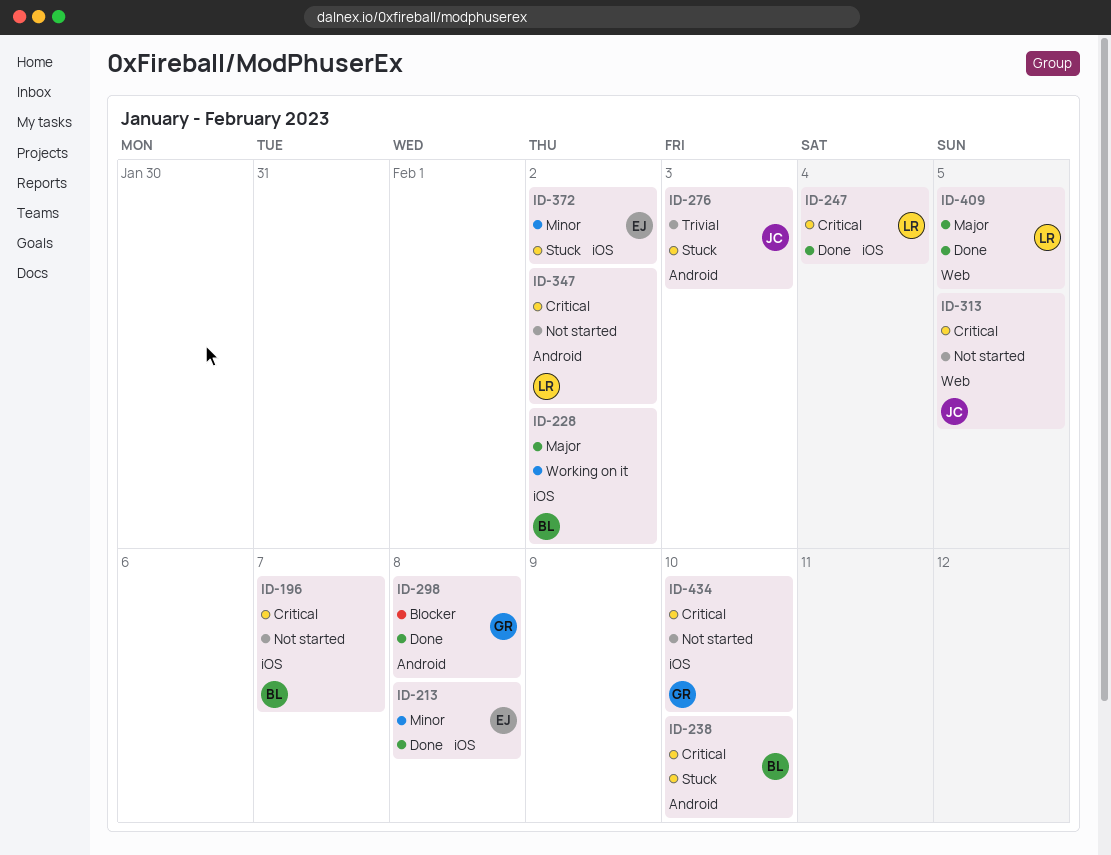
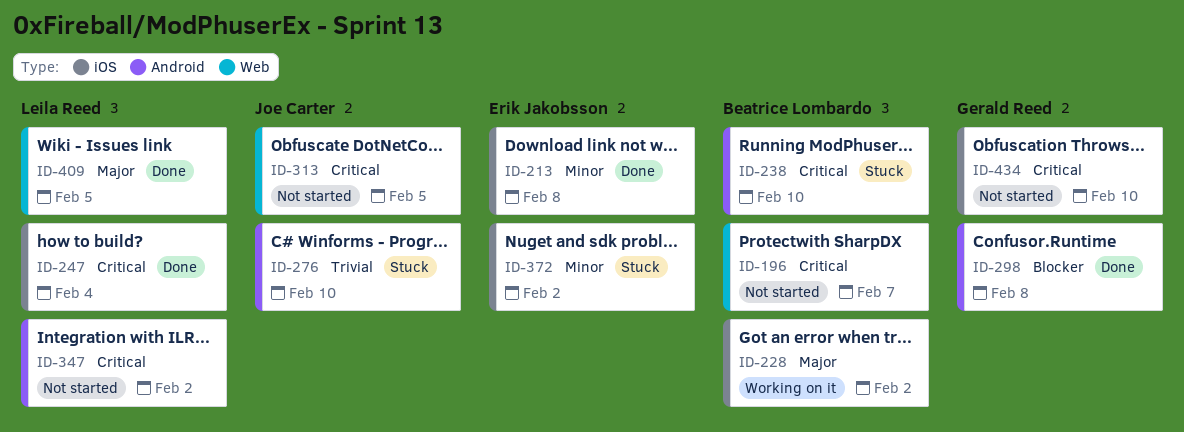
ID-196, label: iOS -> Web
ID-276, due: Feb 3 -> Feb 10

